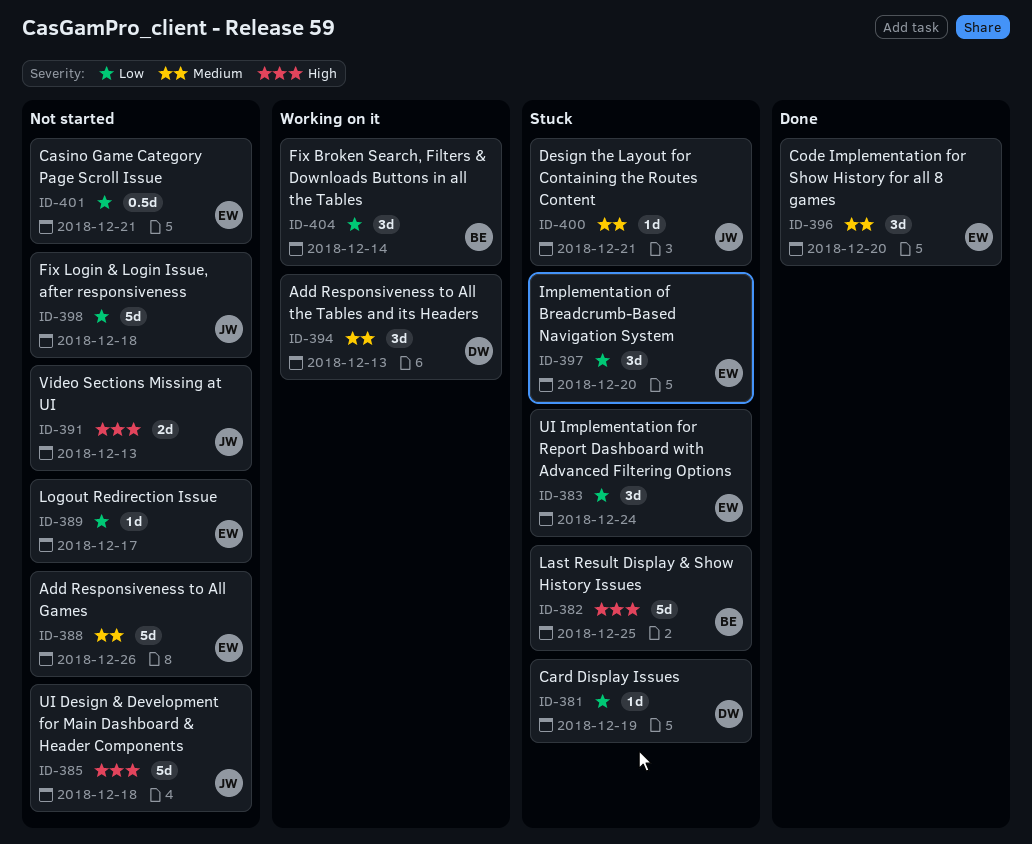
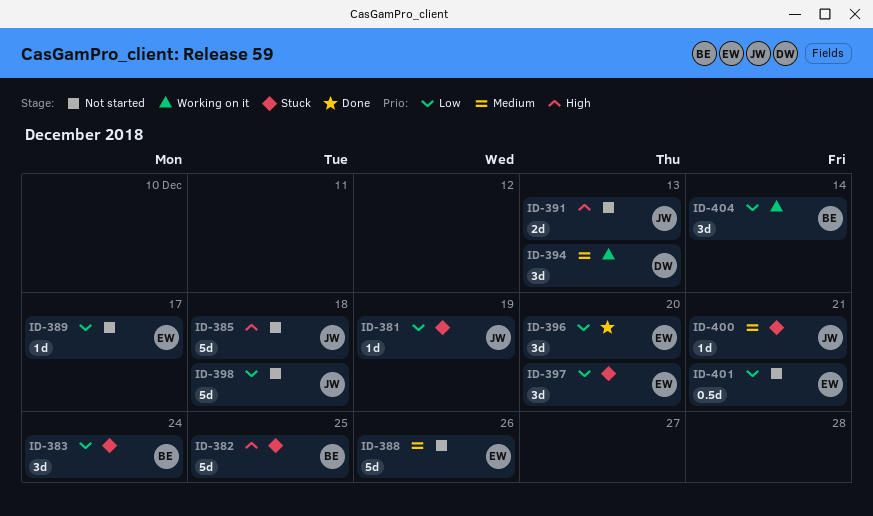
ID-381, owner: DW -> JW
ID-383, owner: EW -> BE
ID-396, priority: Medium -> Low

